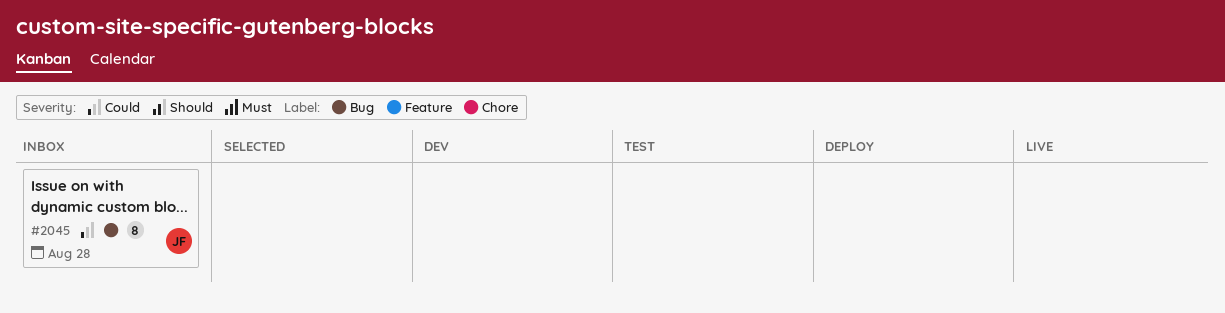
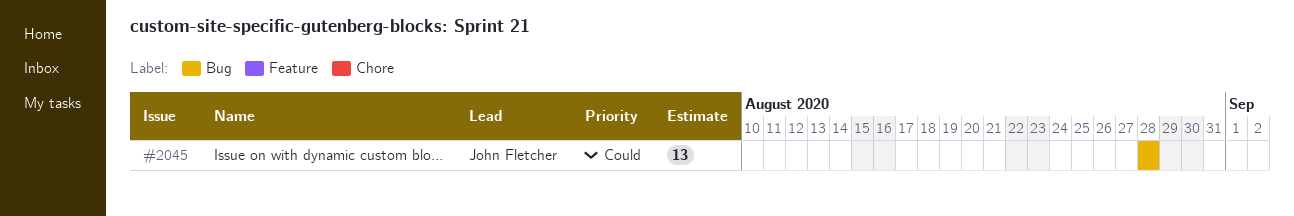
#2045, estimate: 8 -> 13

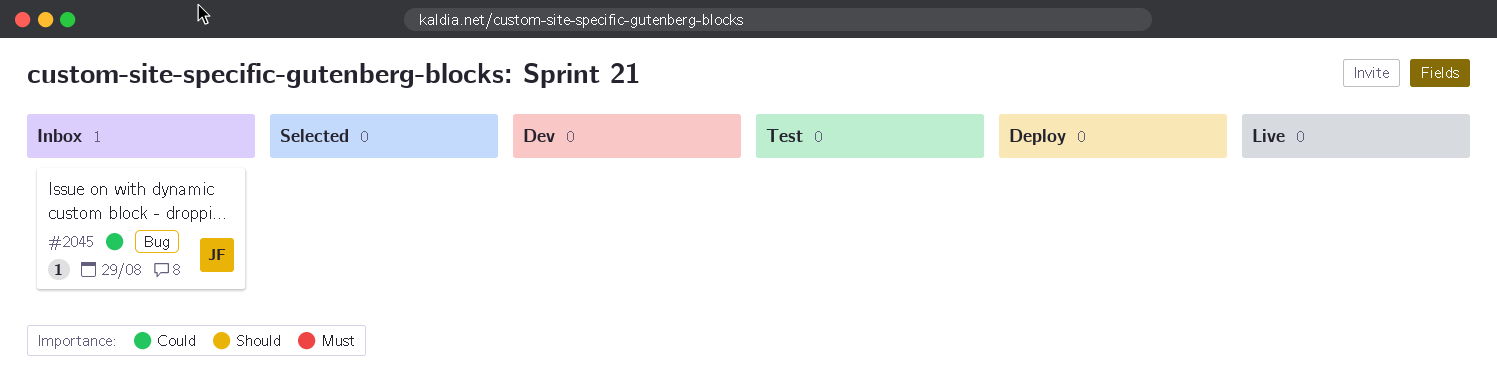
#2045, estimate: 13 -> 1
#2045, due: Aug 28 -> Aug 29

